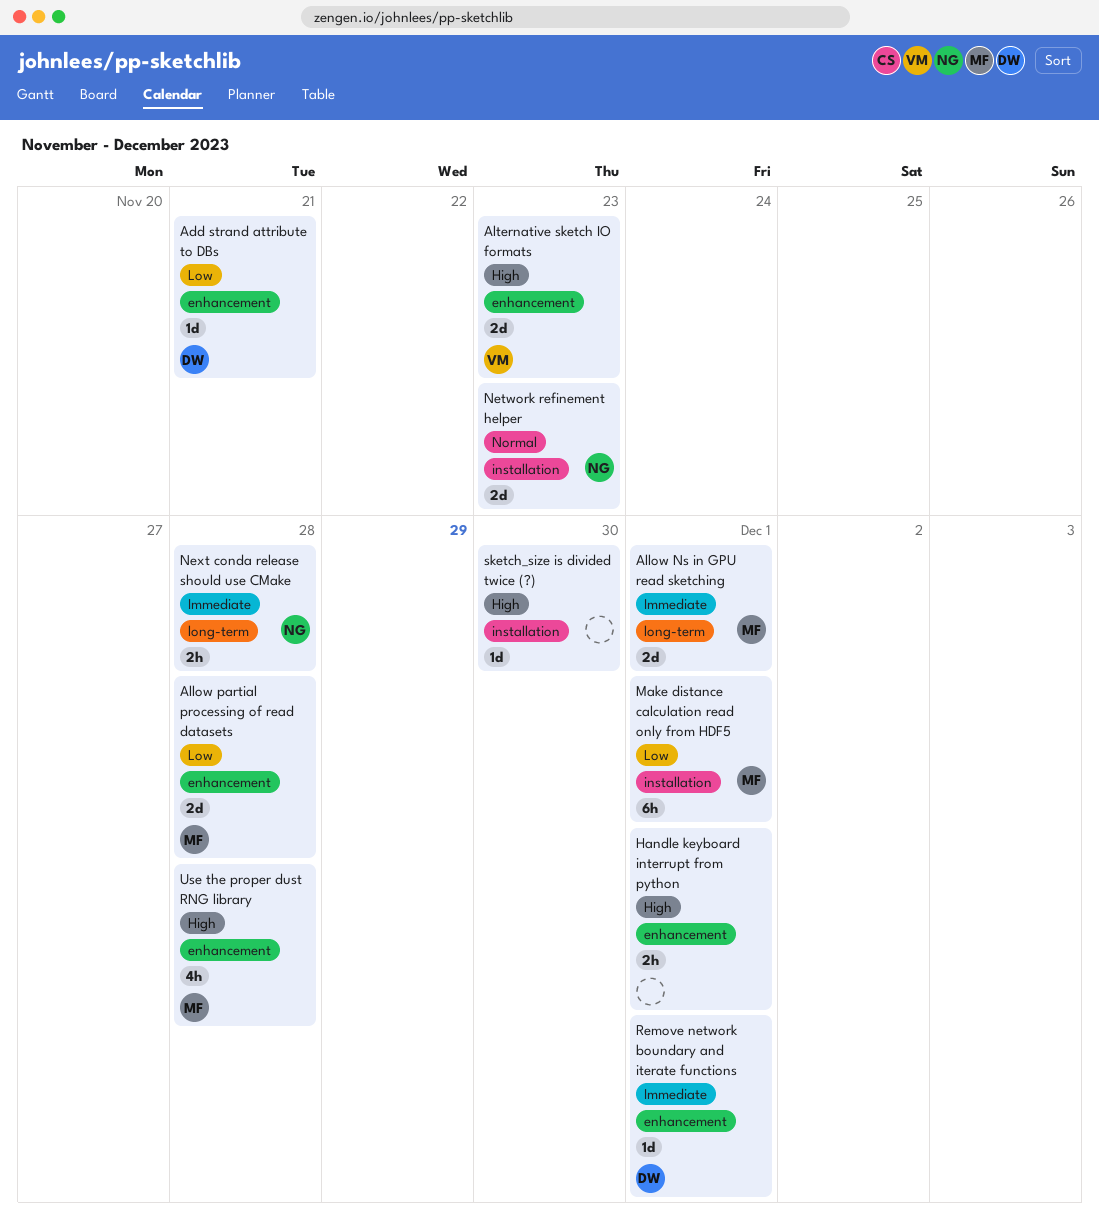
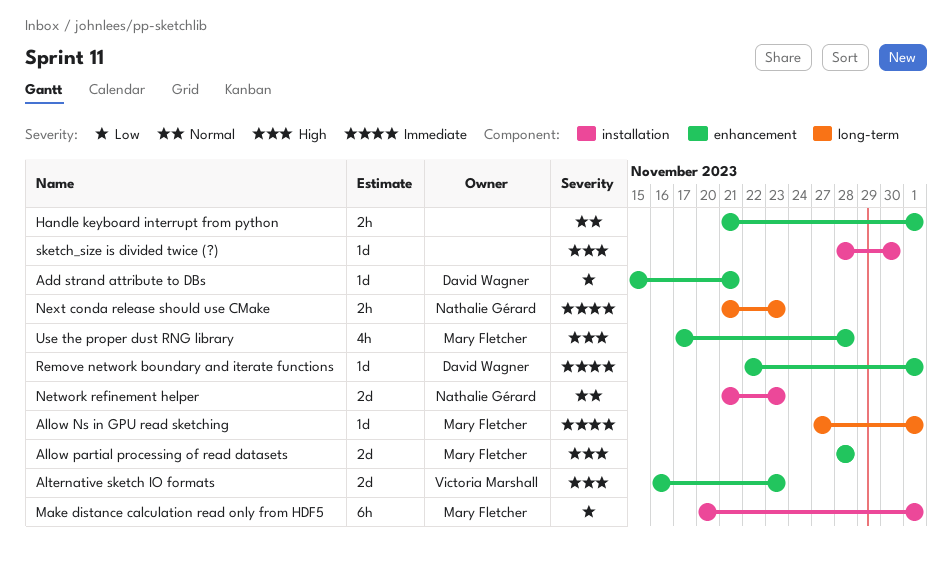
Allow Ns in GPU read sketching, estimate: 2d -> 1d
Allow partial processing of read datasets, priority: Low -> High
Handle keyboard interrupt from python, priority: High -> Normal
Next conda release should use CMake, due: Nov 28 -> Nov 23

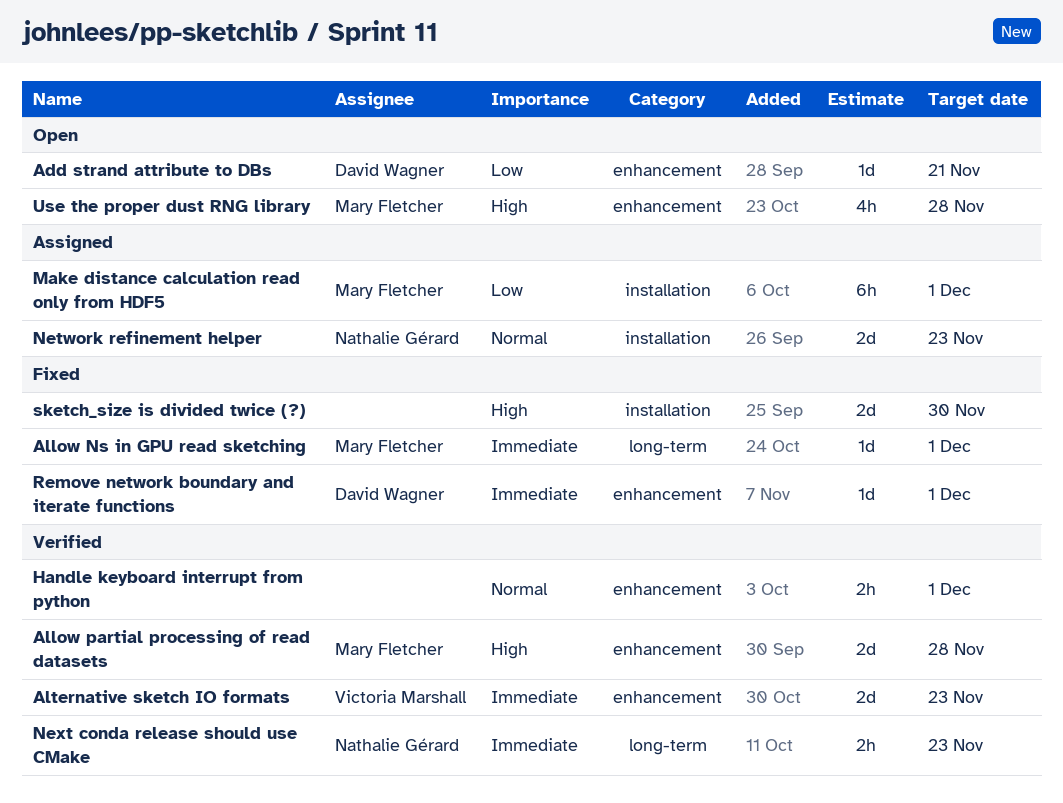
Alternative sketch IO formats, priority: High -> Immediate
sketch_size is divided twice (?), estimate: 1d -> 2d

